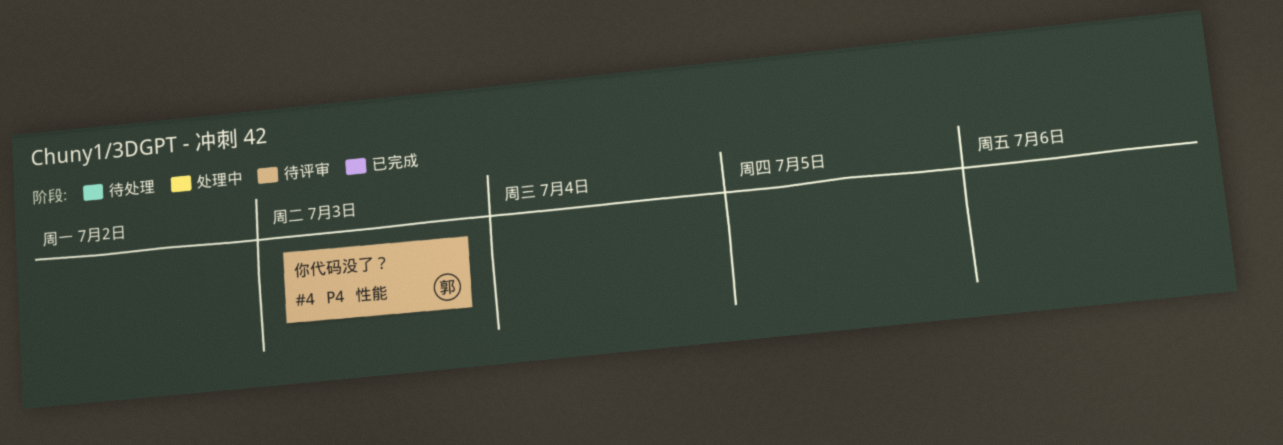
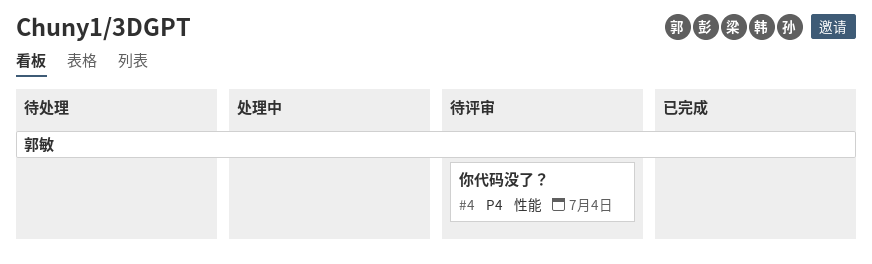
#4, due: Jul 3 -> Jul 4

